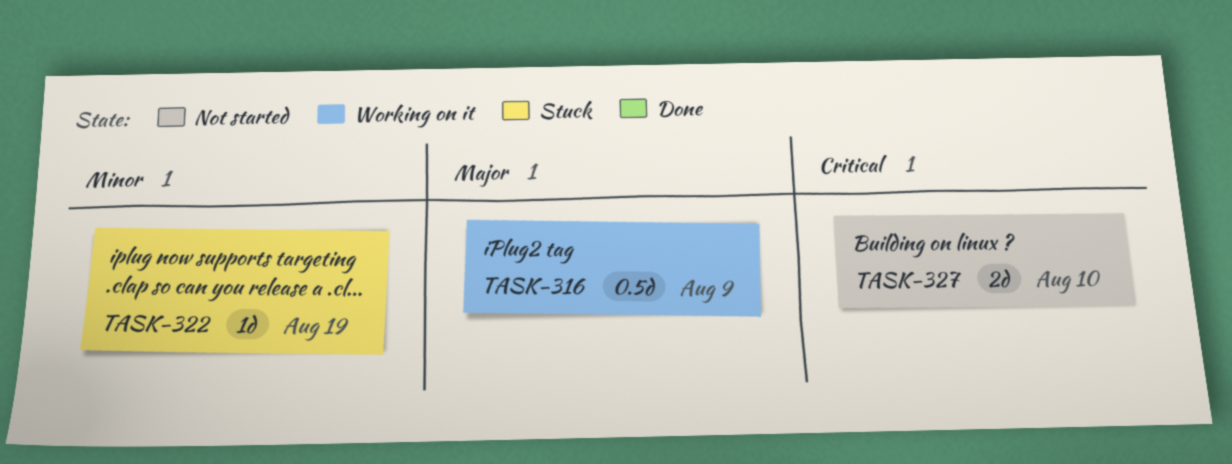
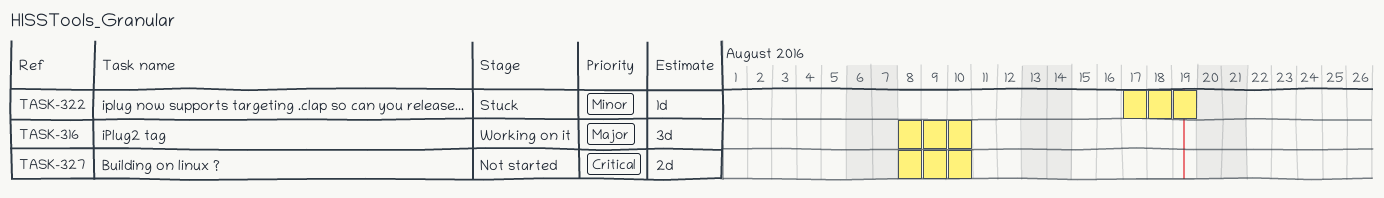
TASK-316, estimate: 0.5d -> 3d
TASK-316, due: Aug 9 -> Aug 10

